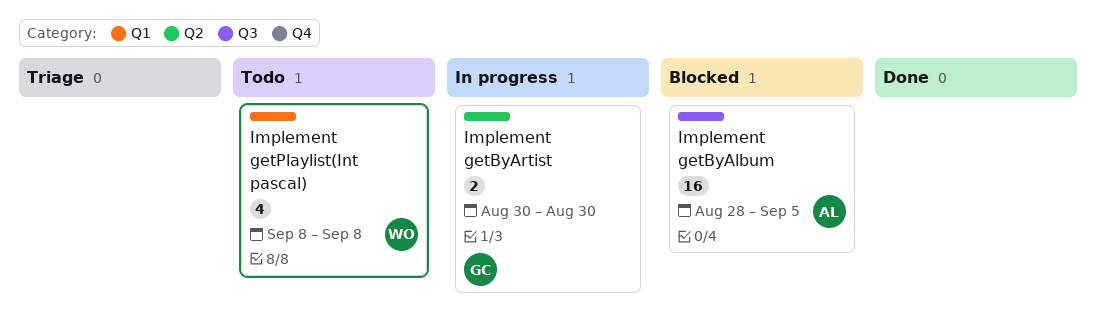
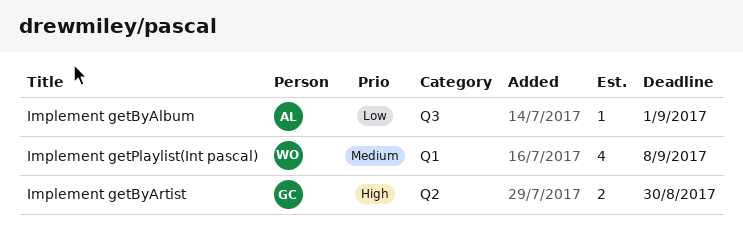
Implement getByAlbum, estimate: 16 -> 1
Implement getByAlbum, due: Sep 5 -> Sep 1

